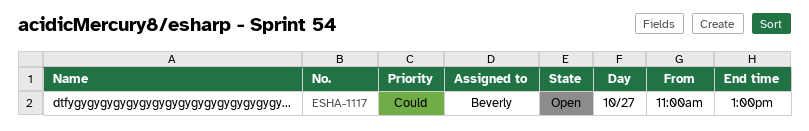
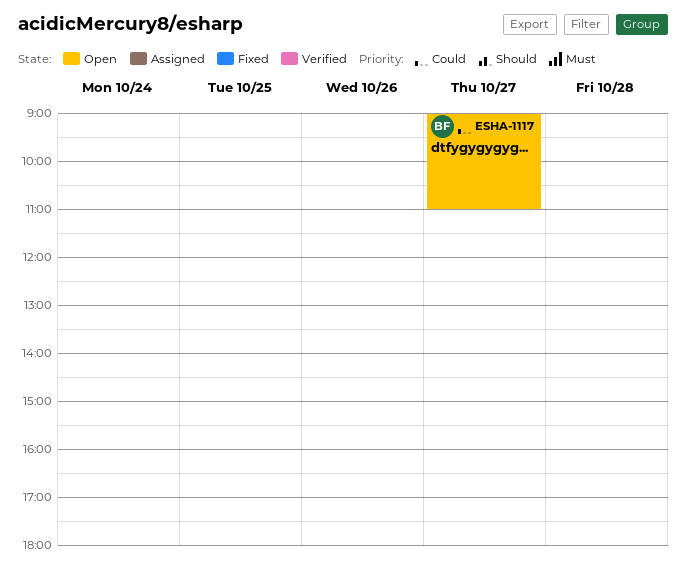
ESHA-1117, begins: 11:00 -> 09:00
ESHA-1117, ends: 13:00 -> 11:00

